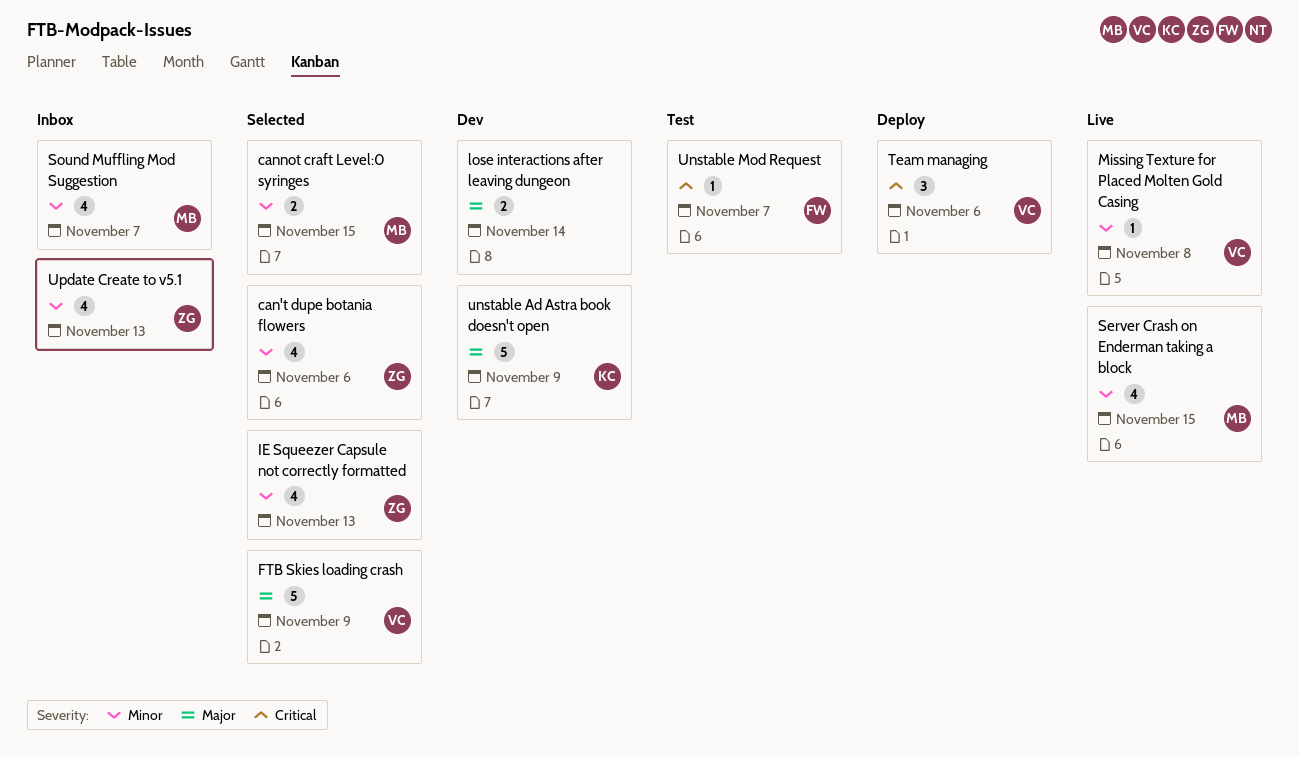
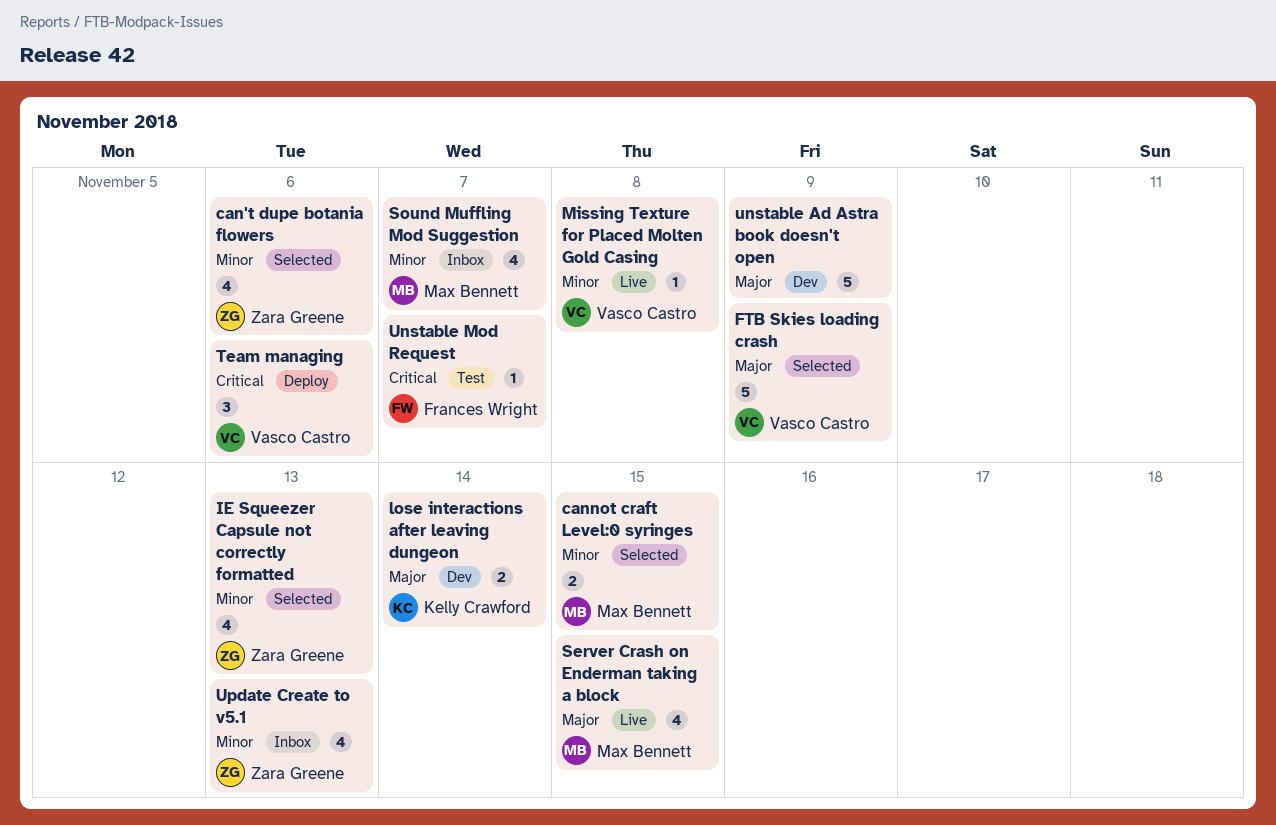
lose interactions after leaving dungeon, owner: none -> Kelly Crawford
Server Crash on Enderman taking a block, priority: Minor -> Major
unstable Ad Astra book doesn't open, owner: Kelly Crawford -> none

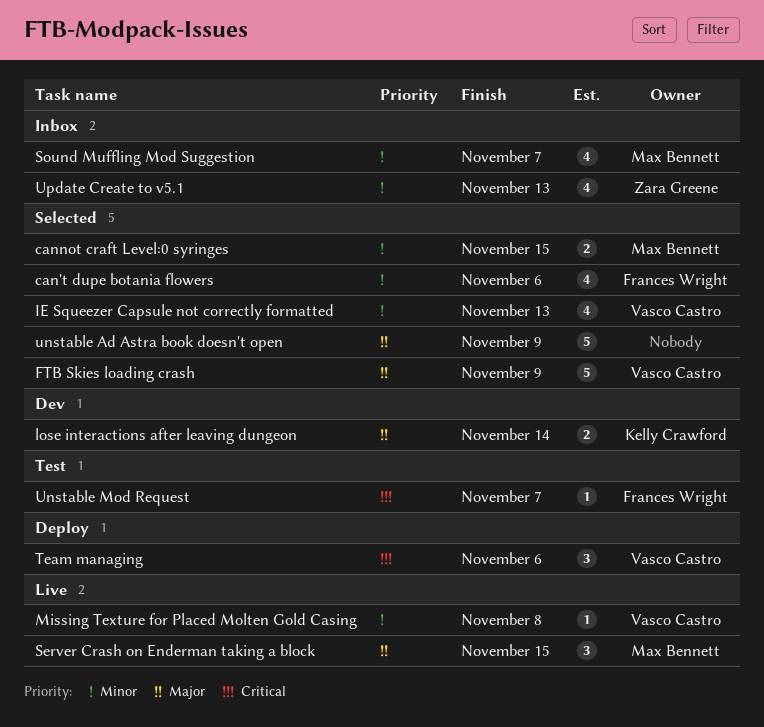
can't dupe botania flowers, owner: Zara Greene -> Frances Wright
IE Squeezer Capsule not correctly formatted, owner: Zara Greene -> Vasco Castro
Server Crash on Enderman taking a block, estimate: 4 -> 3
unstable Ad Astra book doesn't open, status: Dev -> Selected

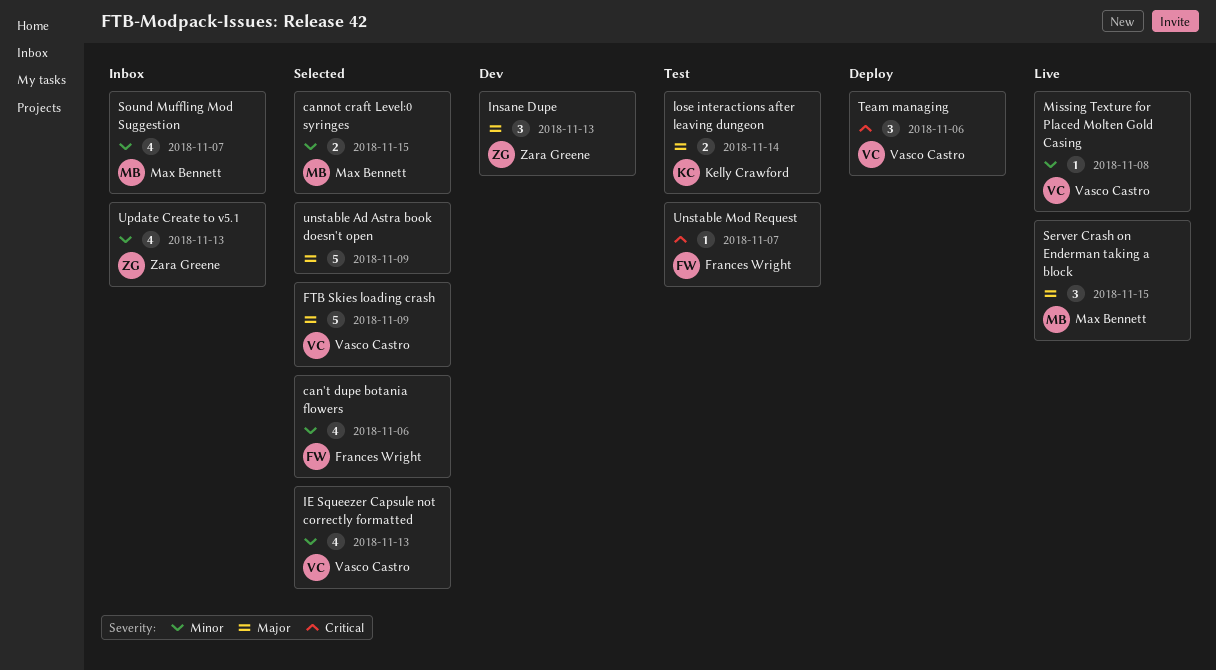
Insane Dupe: none -> present
lose interactions after leaving dungeon, status: Dev -> Test

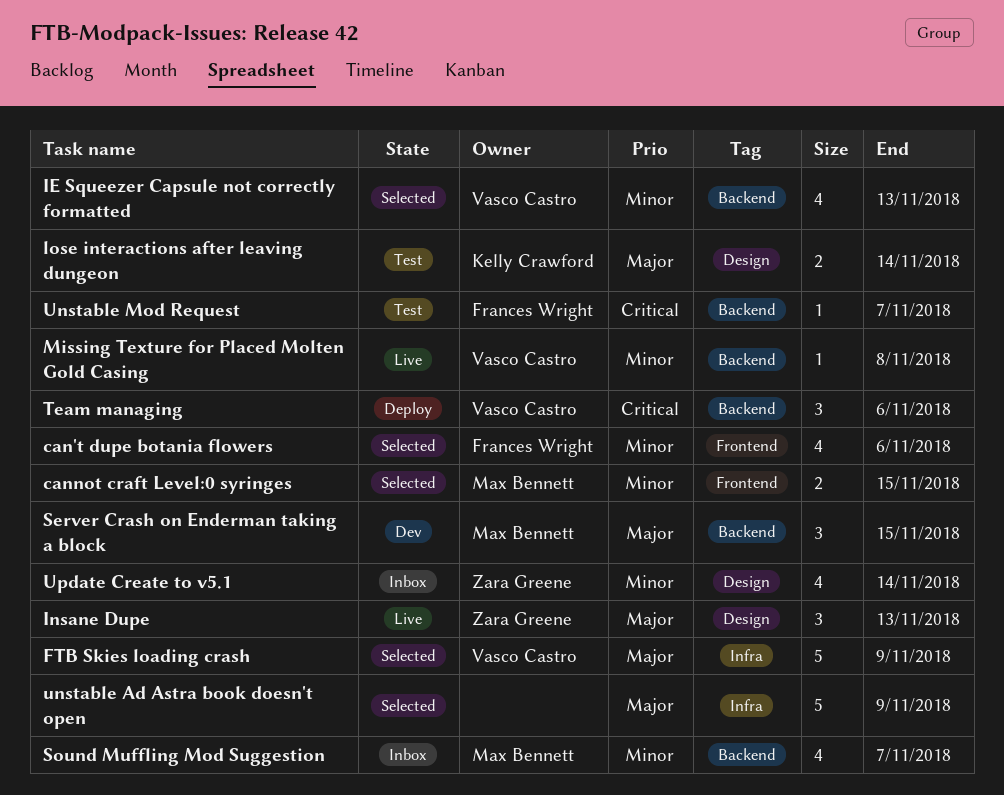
Insane Dupe, status: Dev -> Live
Server Crash on Enderman taking a block, status: Live -> Dev
Update Create to v5.1, due: Nov 13 -> Nov 14

